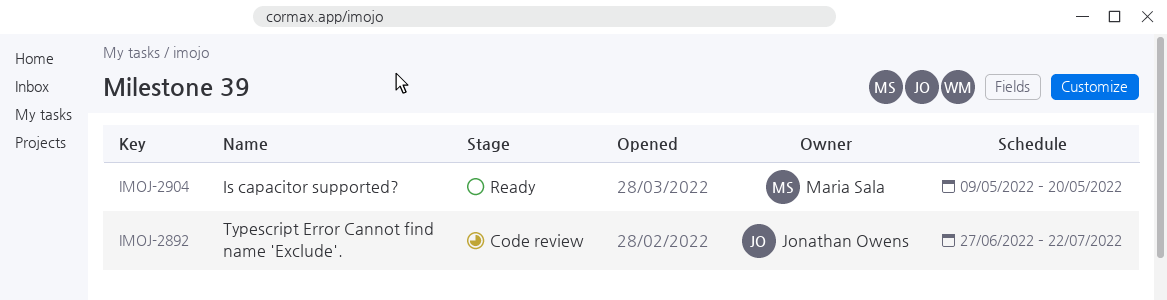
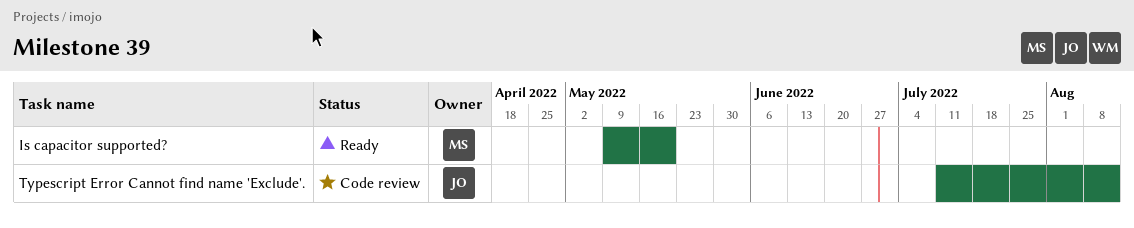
Typescript Error Cannot find name 'Exclude'., start: Jun 27 -> Jul 11
Typescript Error Cannot find name 'Exclude'., due: Jul 22 -> Aug 12

